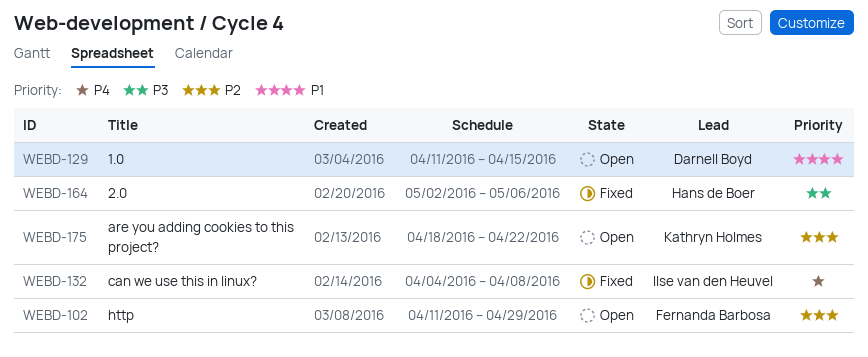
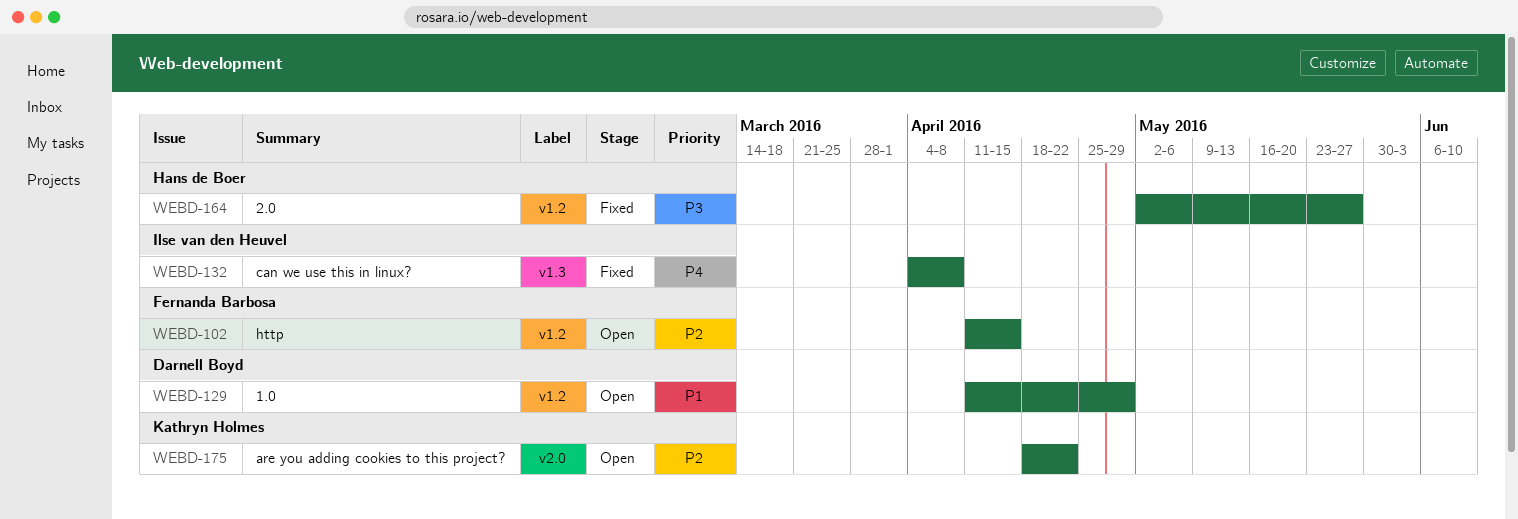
WEBD-102, due: Apr 29 -> Apr 15
WEBD-129, due: Apr 15 -> Apr 29
WEBD-164, due: May 6 -> May 27

